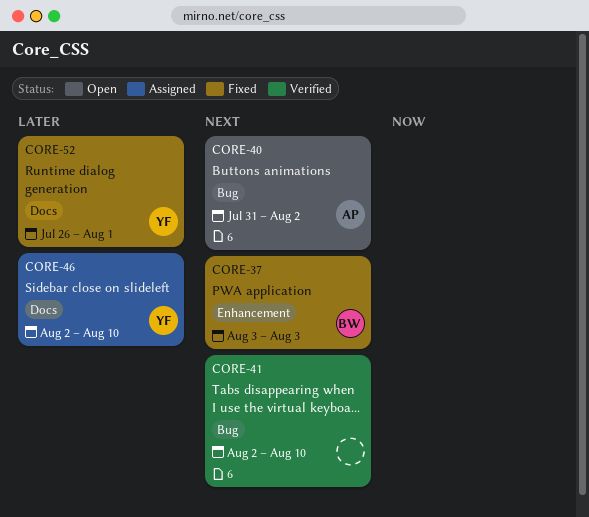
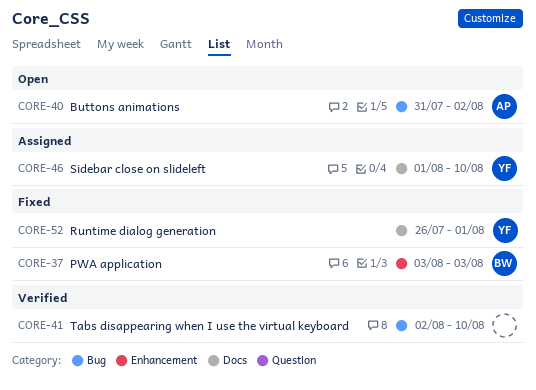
CORE-46, start: Aug 2 -> Aug 1

